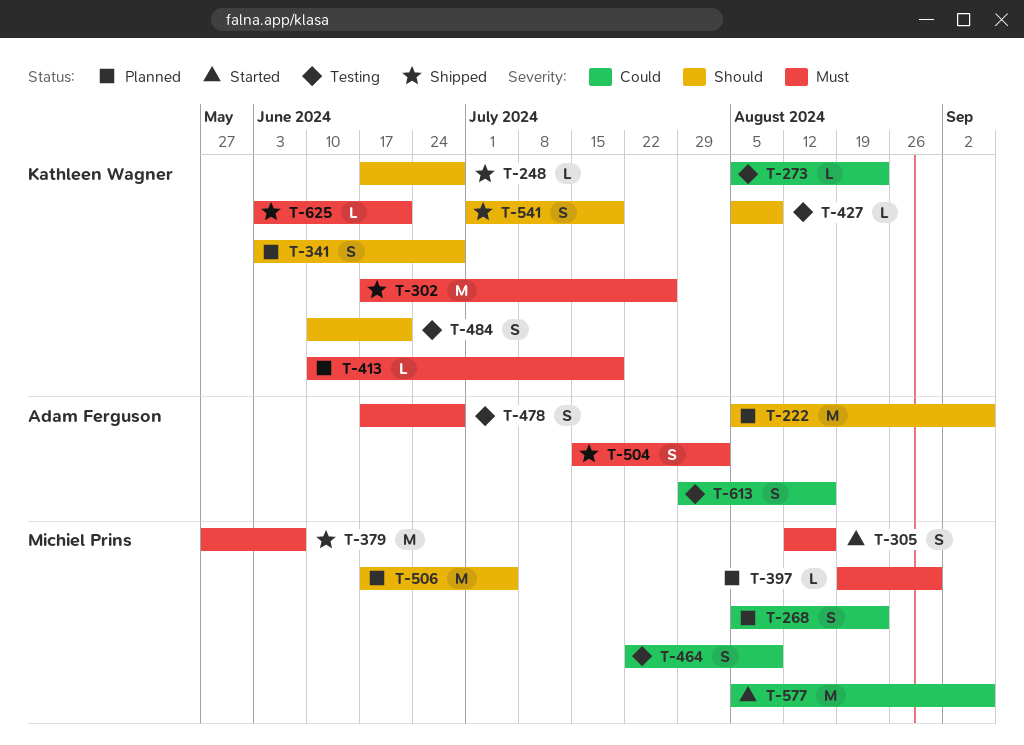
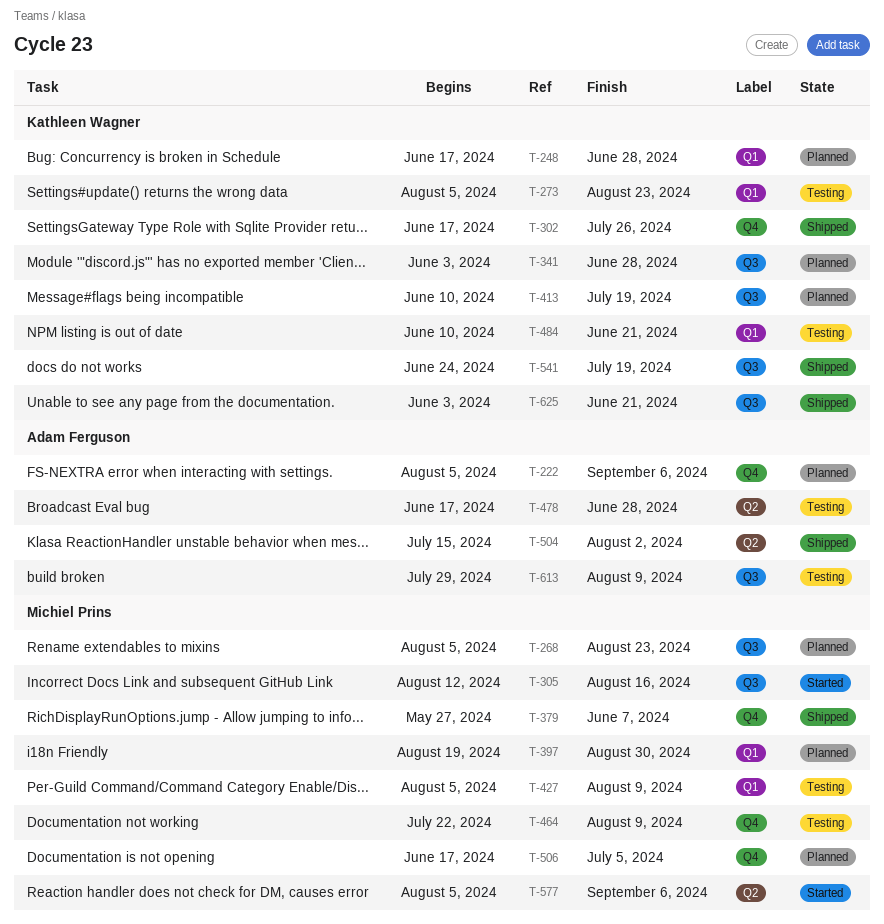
T-248, status: Shipped -> Planned
T-427, owner: Kathleen Wagner -> Michiel Prins
T-541, start: Jul 1 -> Jun 24
T-613, due: Aug 16 -> Aug 9

